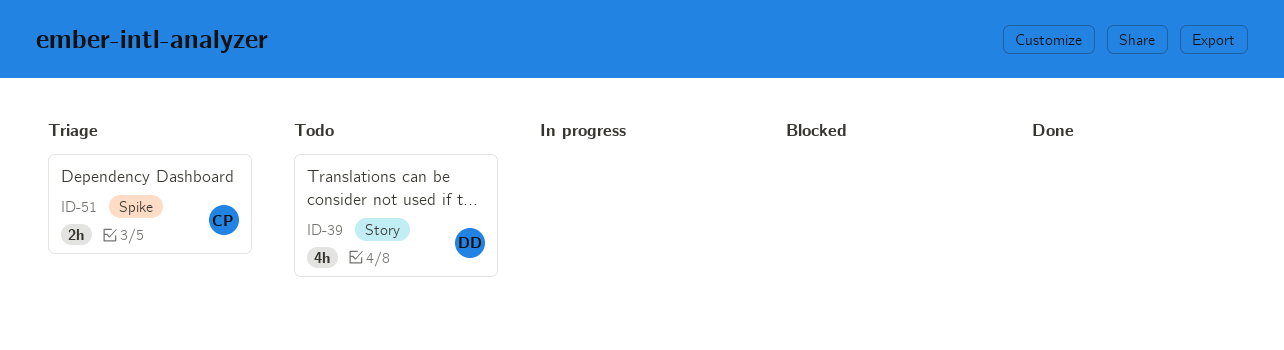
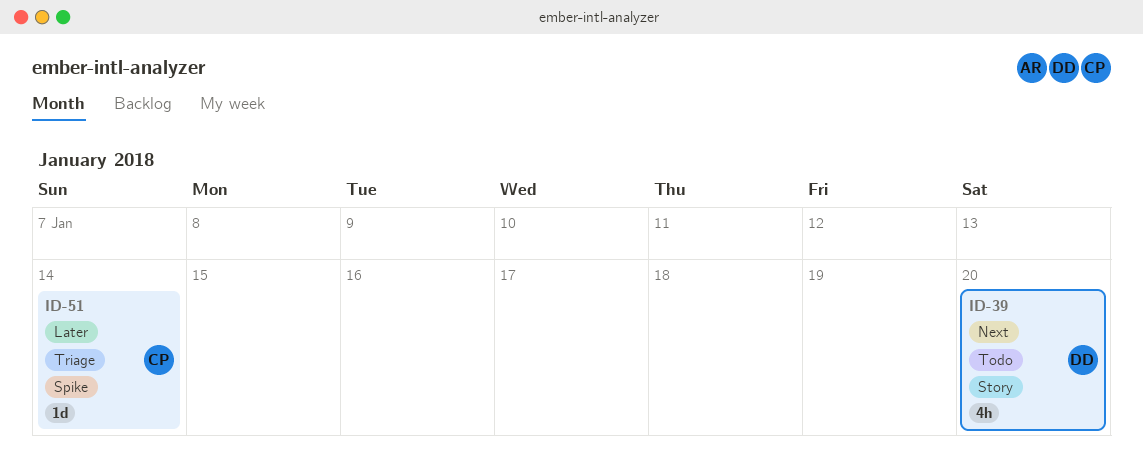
ID-51, estimate: 2h -> 1d

